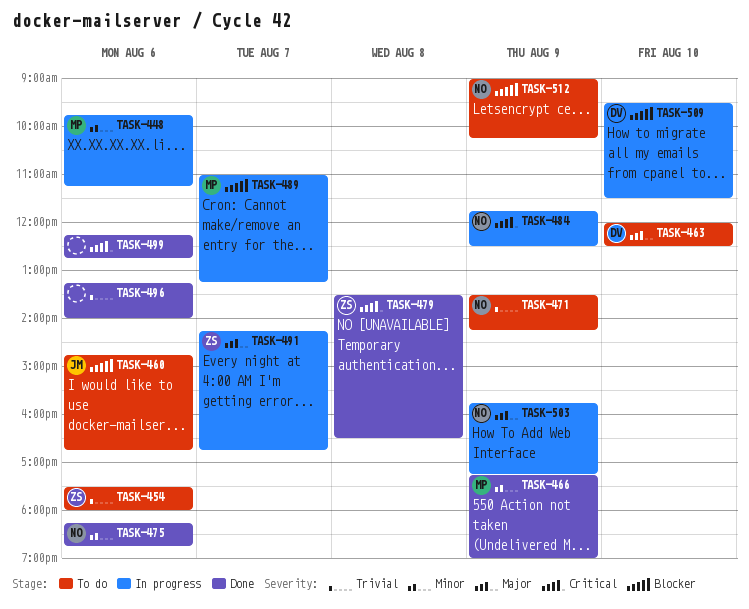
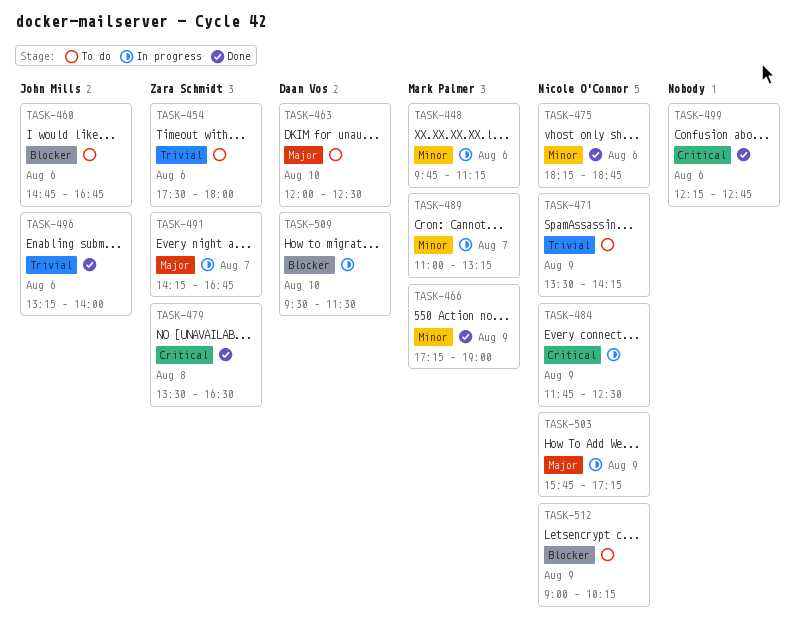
TASK-489, priority: Blocker -> Minor
TASK-496, owner: none -> John Mills

